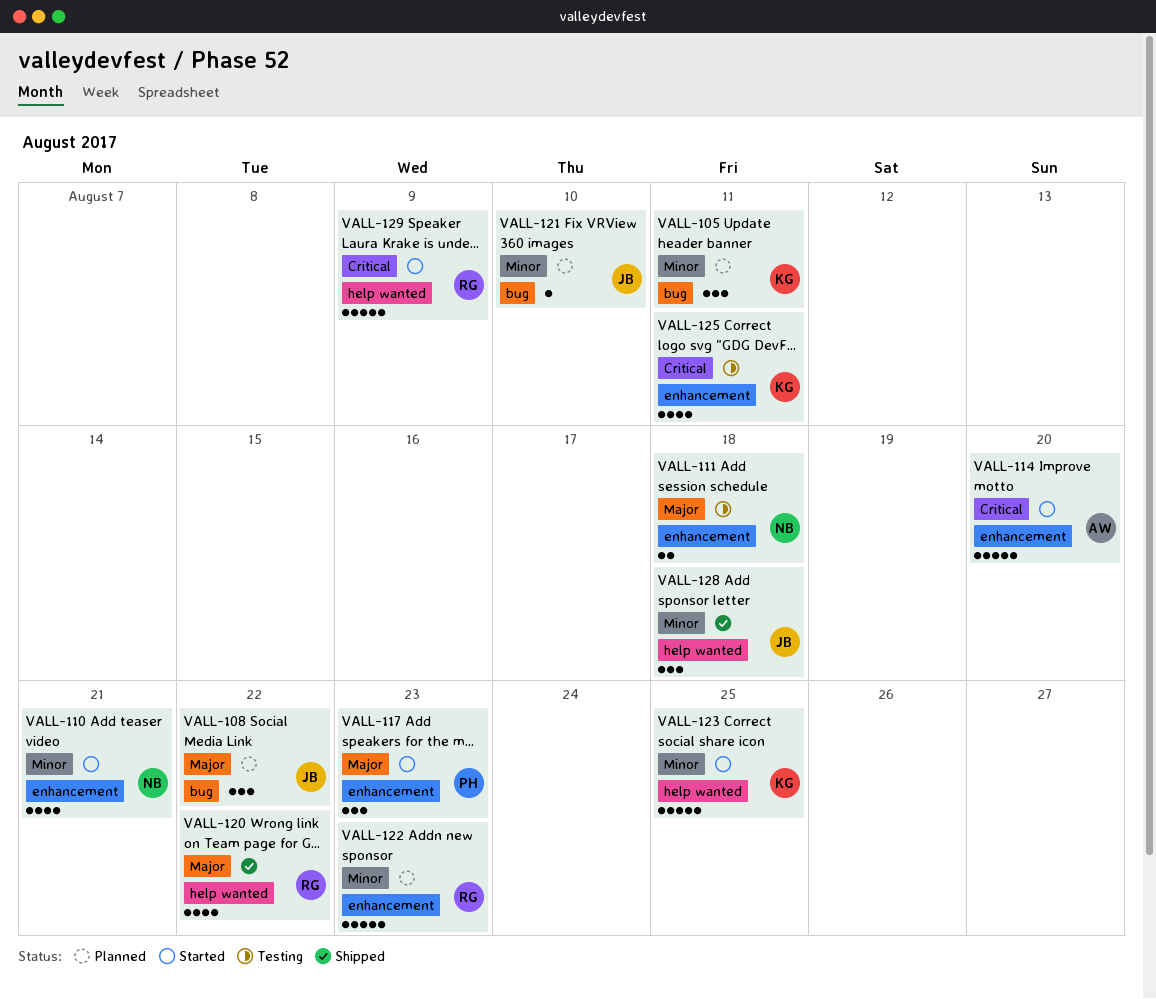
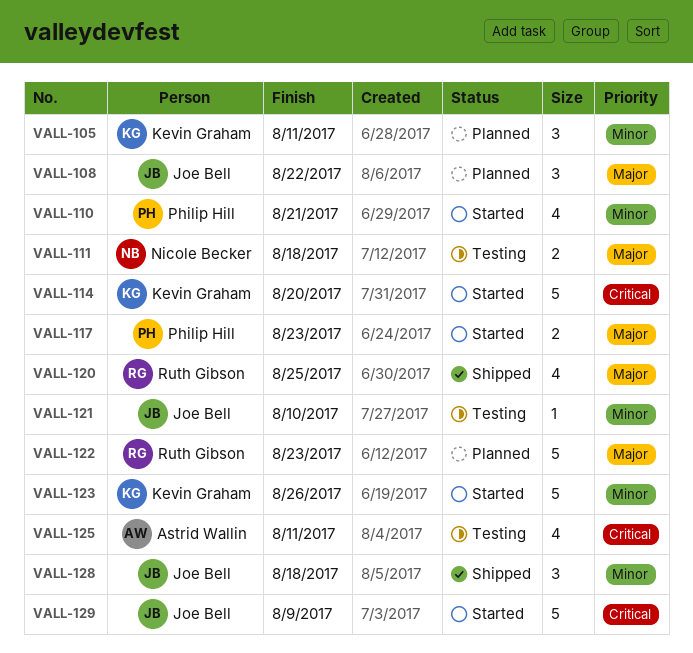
VALL-110, owner: Nicole Becker -> Philip Hill
VALL-114, owner: Astrid Wallin -> Kevin Graham
VALL-117, estimate: 3 -> 2
VALL-120, due: Aug 22 -> Aug 25
VALL-121, status: Planned -> Testing
VALL-122, priority: Minor -> Major
VALL-123, due: Aug 25 -> Aug 26
VALL-125, owner: Kevin Graham -> Astrid Wallin
VALL-129, owner: Ruth Gibson -> Joe Bell

